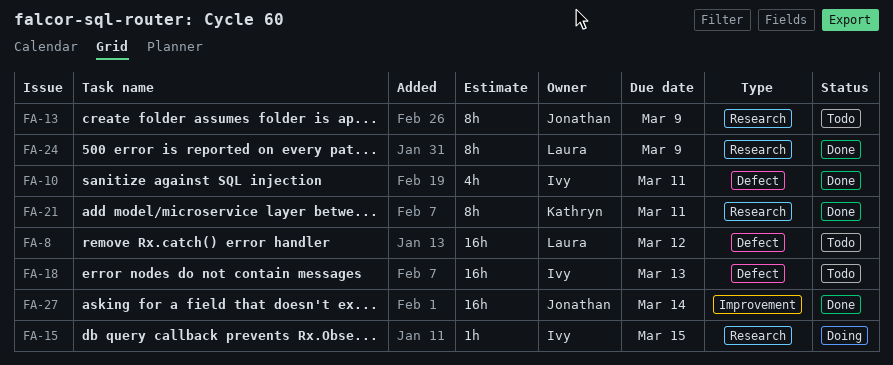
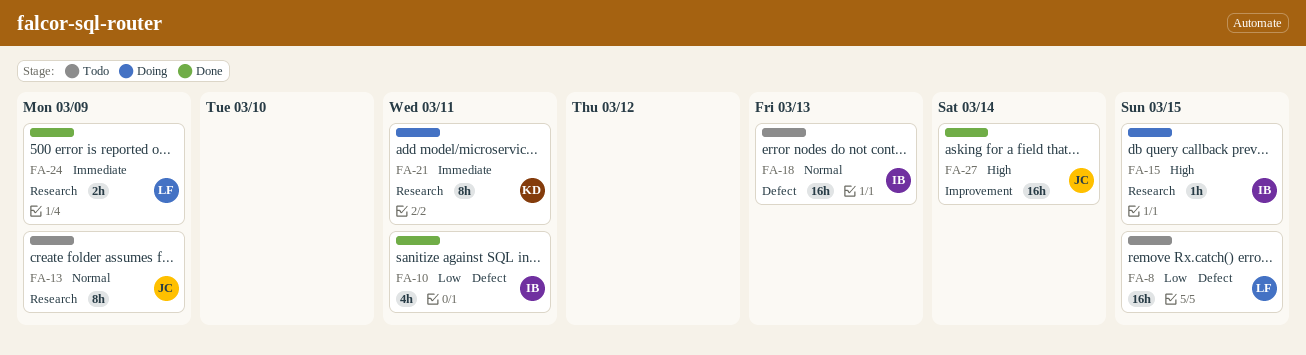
FA-8, due: Mar 12 -> Mar 15
FA-21, status: Done -> Doing
FA-24, estimate: 8h -> 2h

